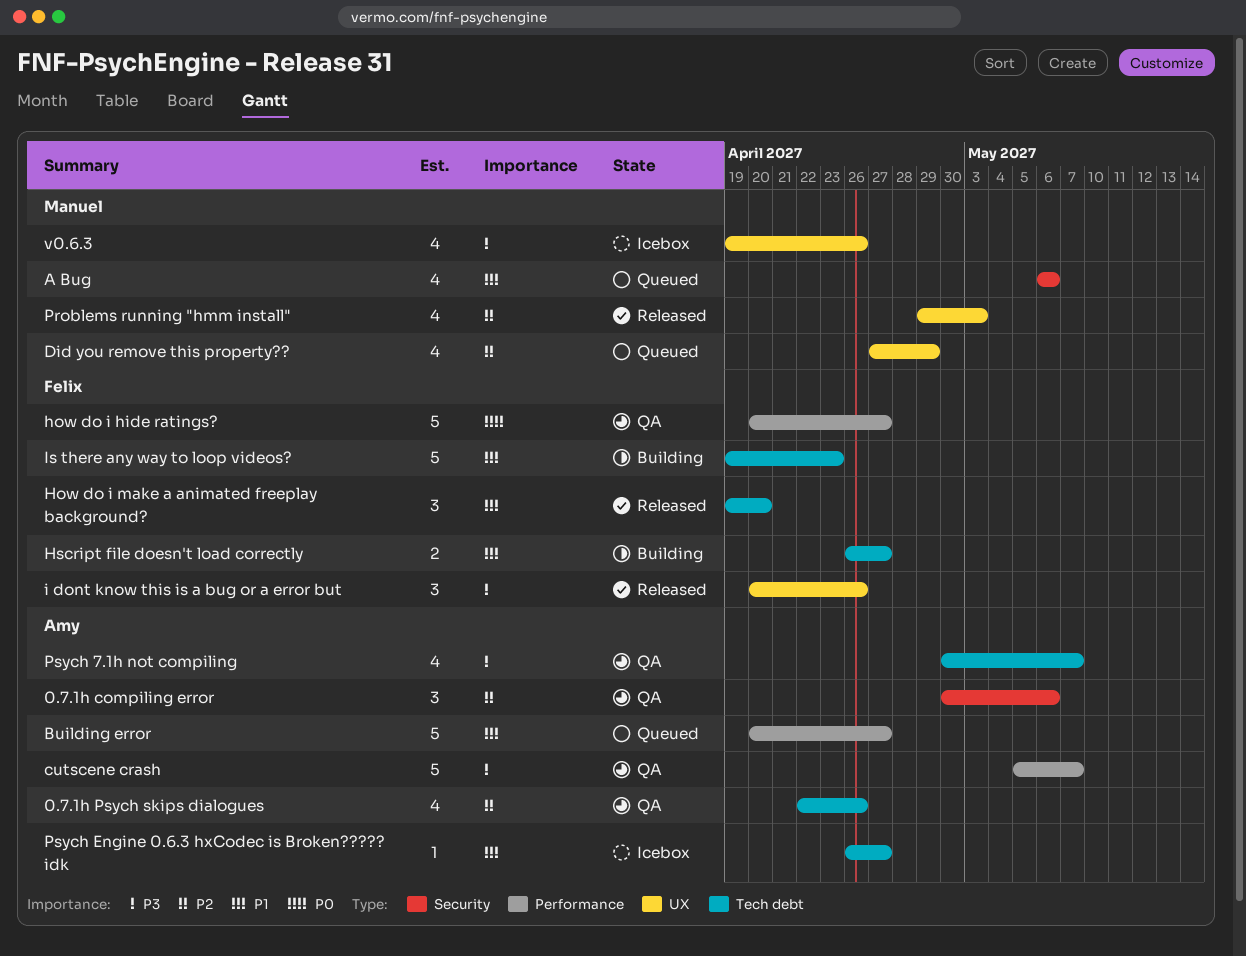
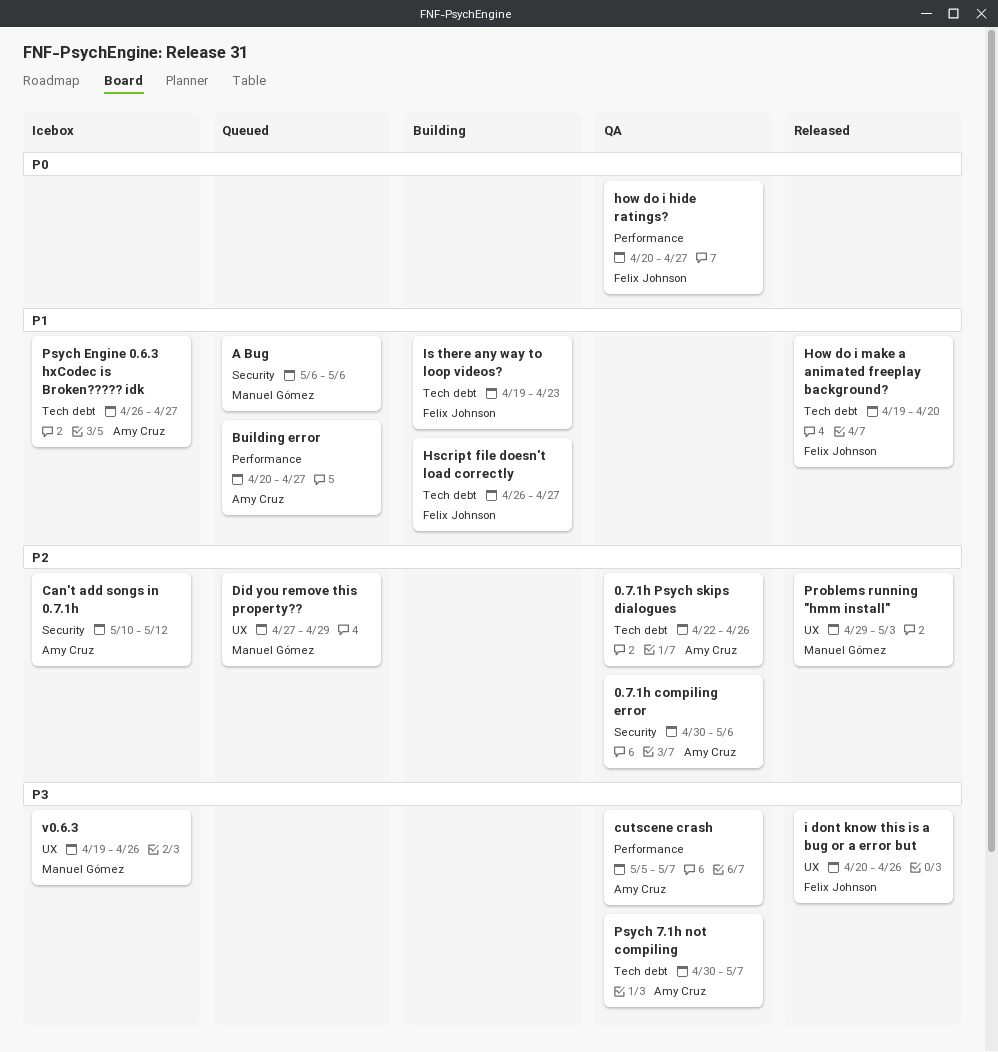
Can't add songs in 0.7.1h: none -> present

